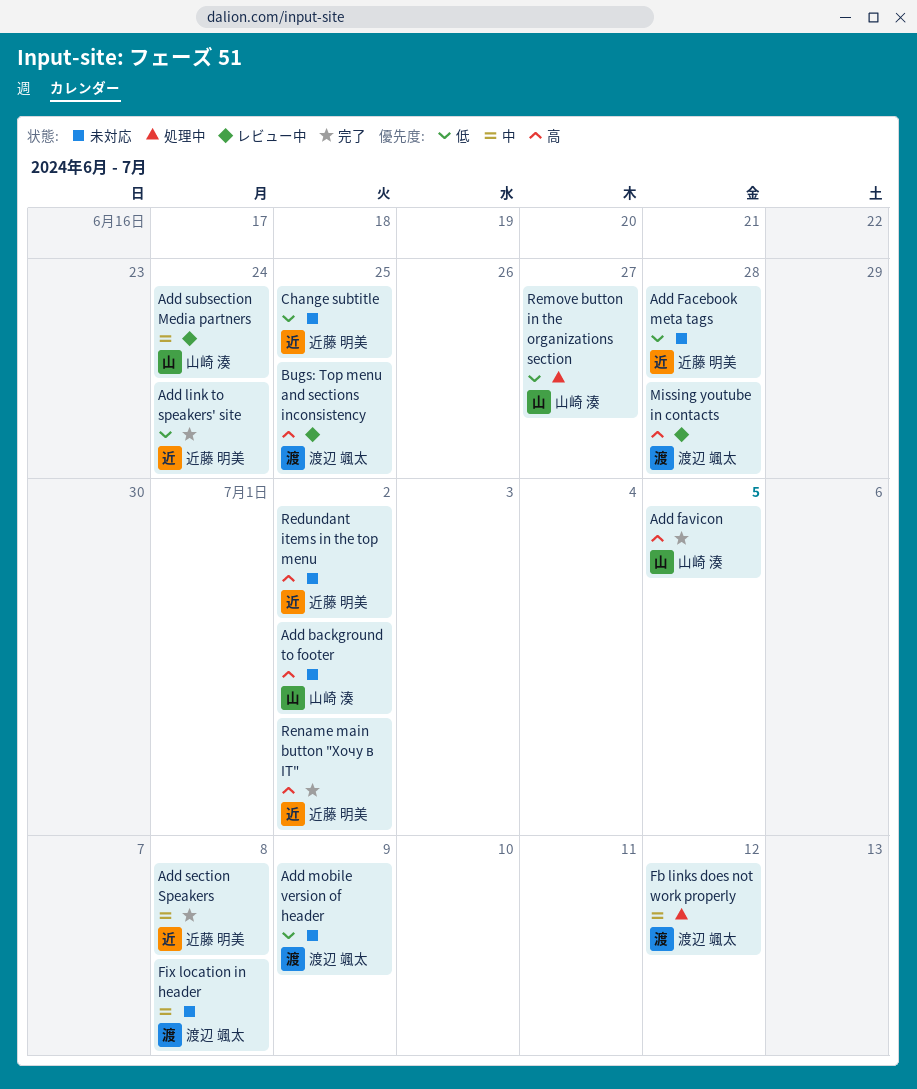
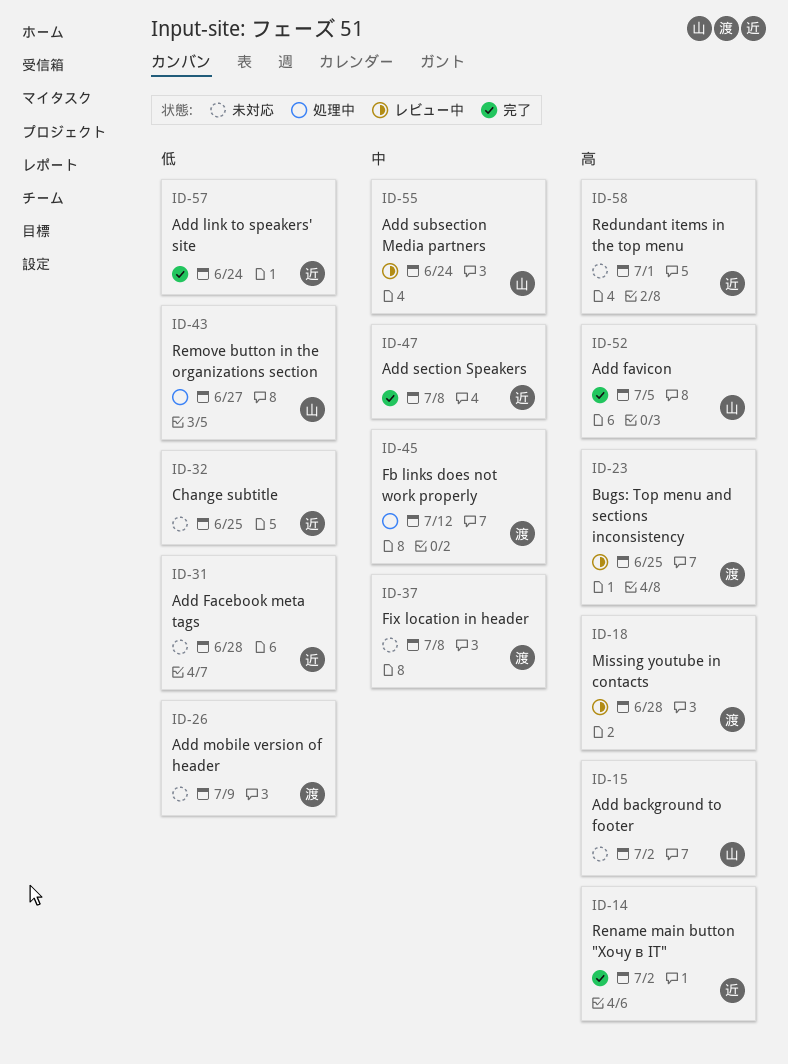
Redundant items in the top menu, due: Jul 2 -> Jul 1

